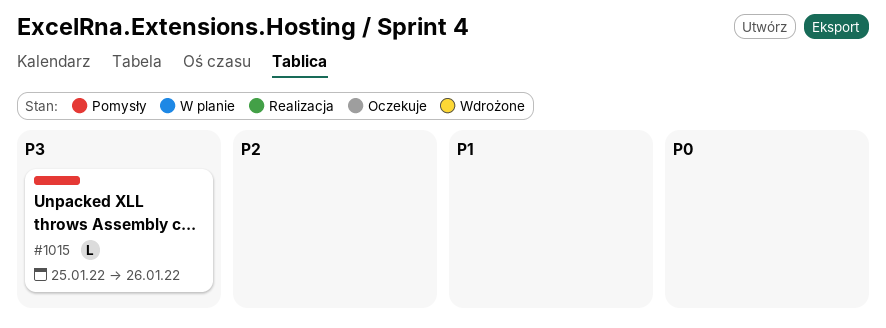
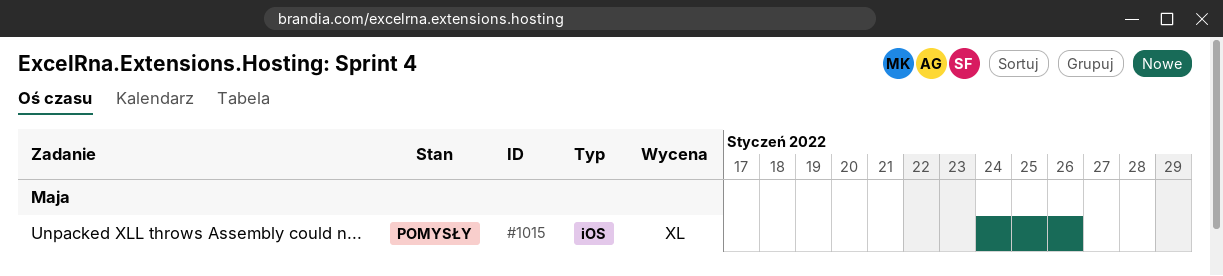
#1015, estimate: L -> XL
#1015, start: Jan 25 -> Jan 24

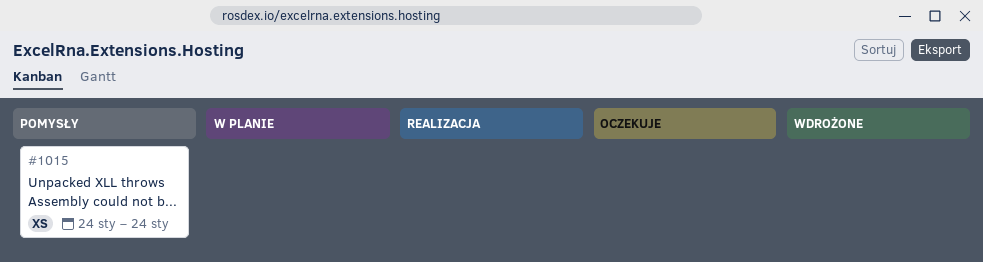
#1015, estimate: XL -> XS
#1015, due: Jan 26 -> Jan 24

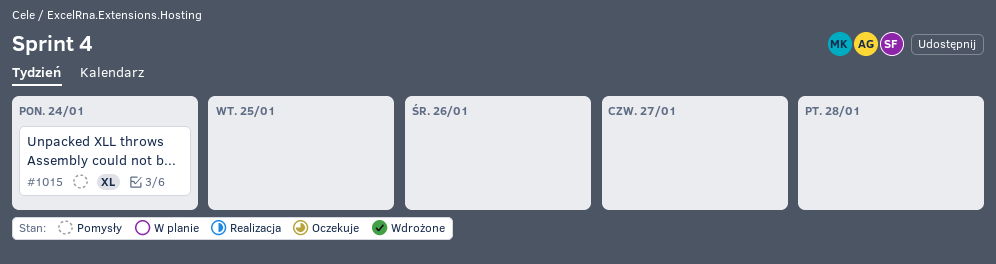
#1015, estimate: XS -> XL

